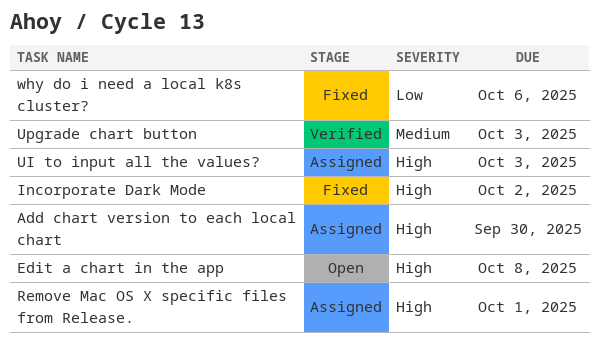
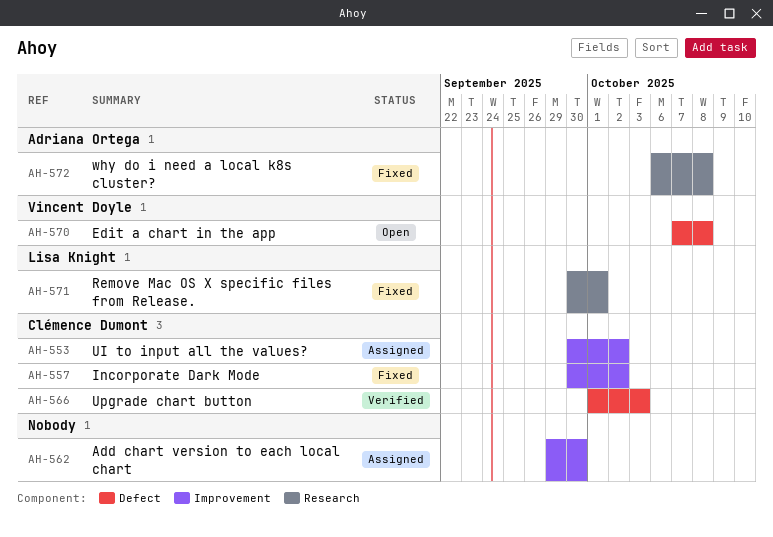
Remove Mac OS X specific files from Release., status: Assigned -> Fixed
UI to input all the values?, due: Oct 3 -> Oct 2
why do i need a local k8s cluster?, due: Oct 6 -> Oct 8

